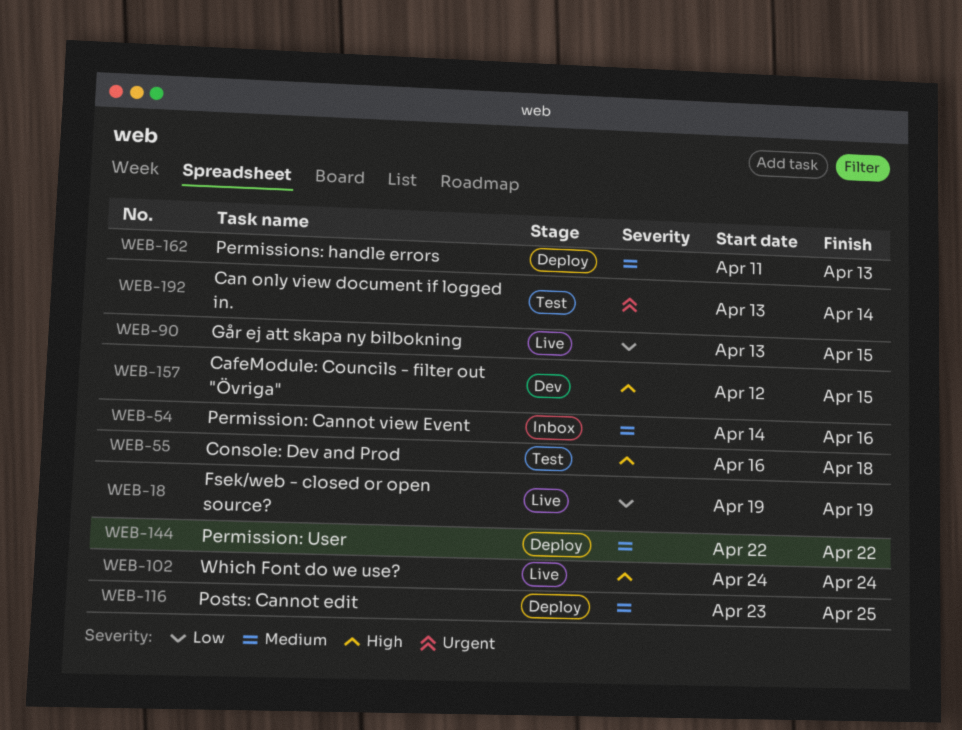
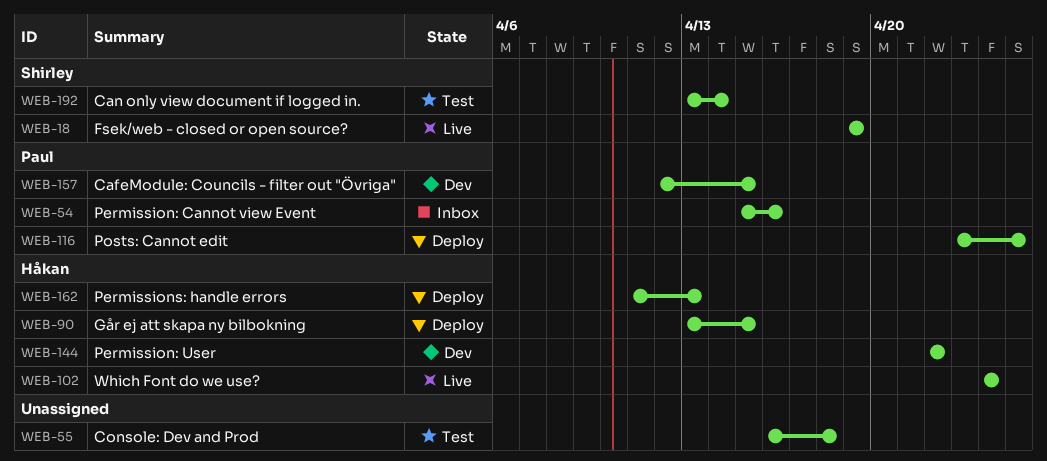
WEB-54, start: Apr 14 -> Apr 15
WEB-90, status: Live -> Deploy
WEB-144, status: Deploy -> Dev

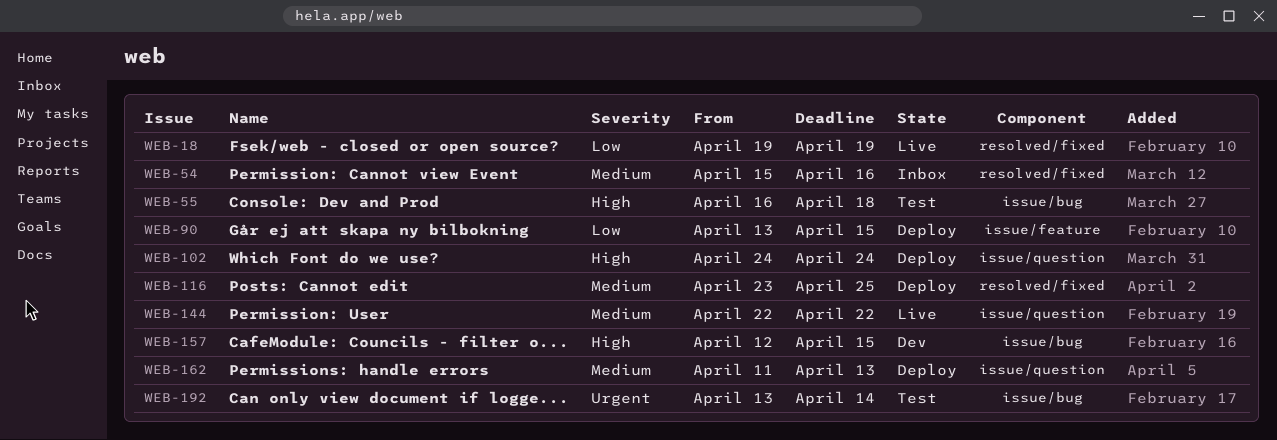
WEB-102, status: Live -> Deploy
WEB-144, status: Dev -> Live

